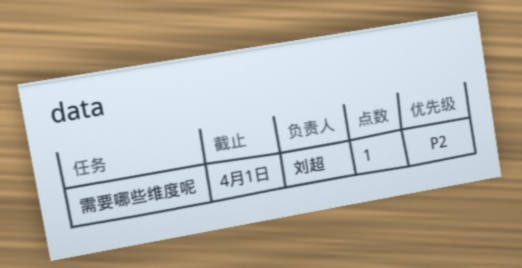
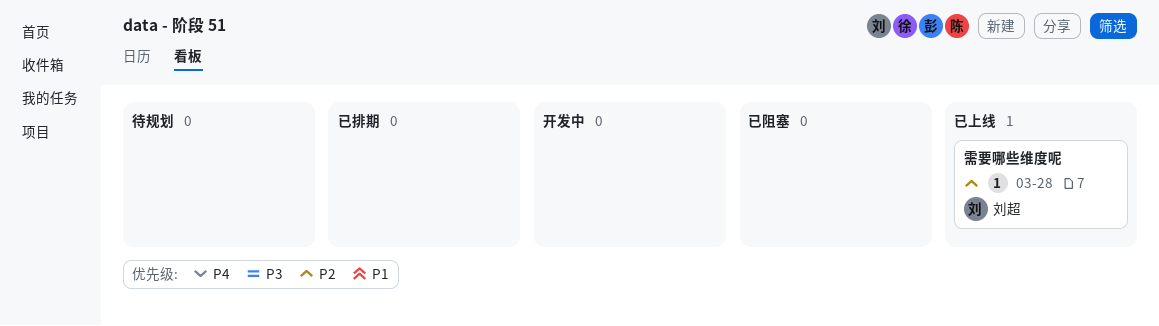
需要哪些维度呢, due: Apr 1 -> Mar 28

